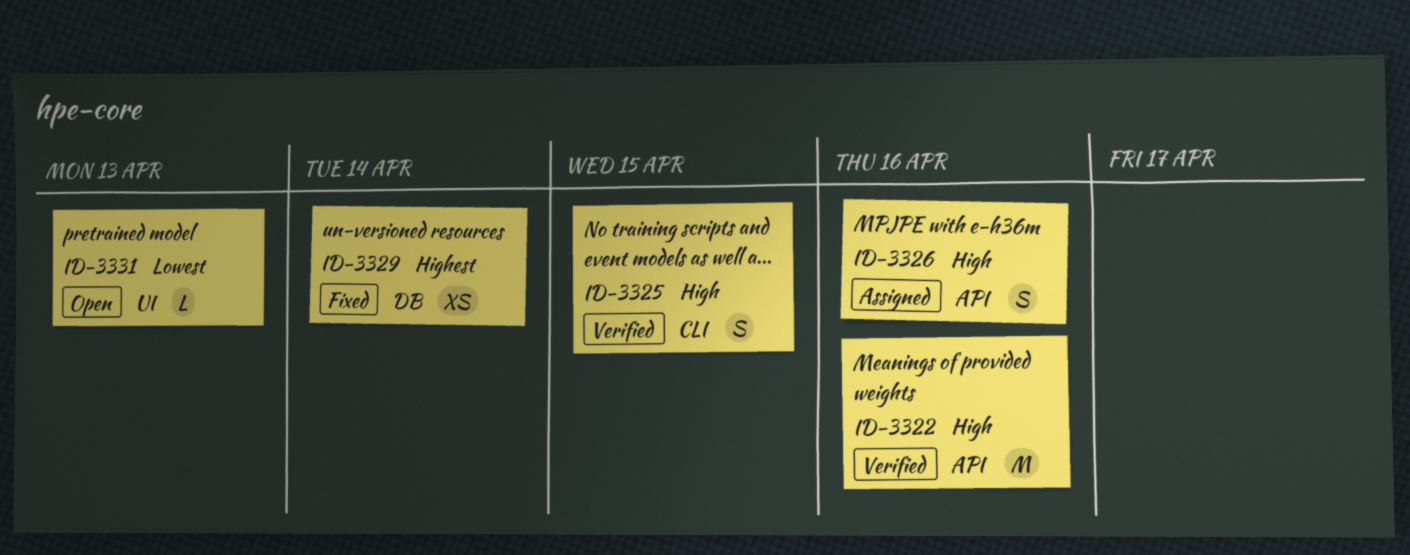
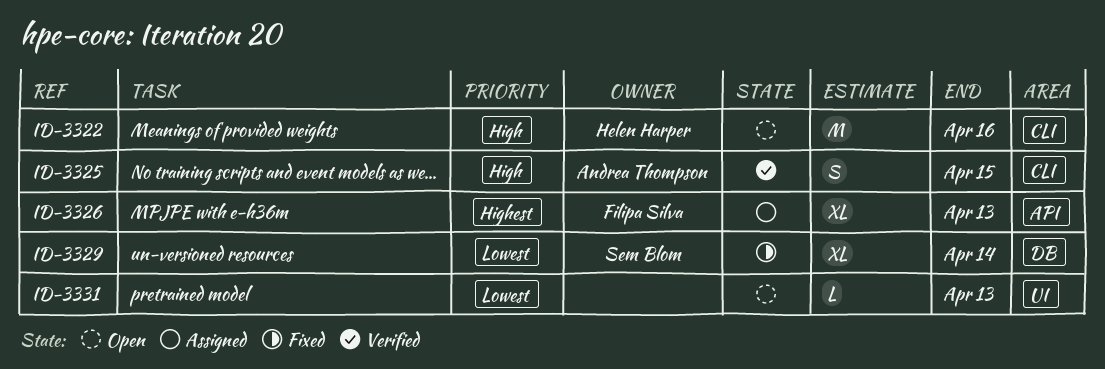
ID-3322, status: Verified -> Open
ID-3322, label: API -> CLI
ID-3326, priority: High -> Highest
ID-3326, estimate: S -> XL
ID-3326, due: Apr 16 -> Apr 13
ID-3329, priority: Highest -> Lowest
ID-3329, estimate: XS -> XL

